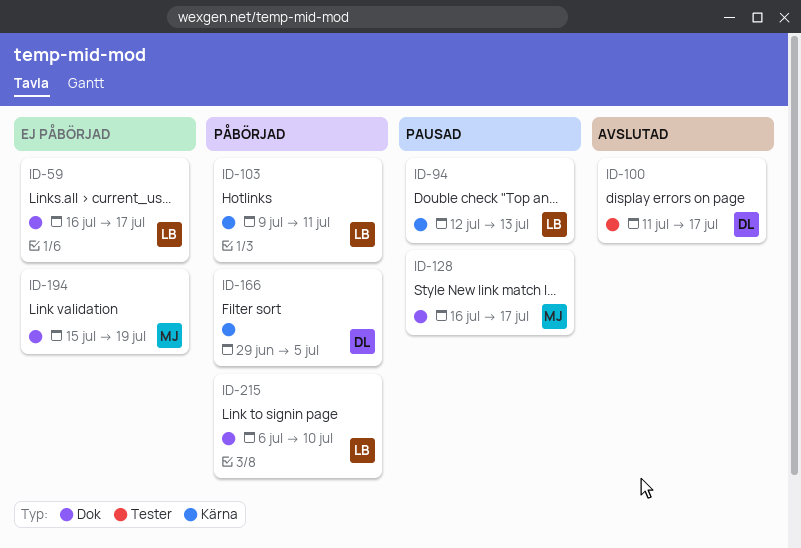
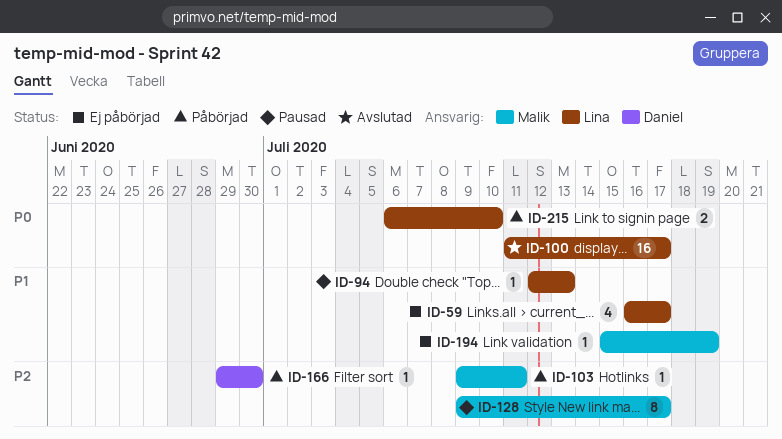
ID-100, owner: Daniel -> Lina
ID-103, owner: Lina -> Malik
ID-128, start: Jul 16 -> Jul 9
ID-166, due: Jul 5 -> Jun 30

